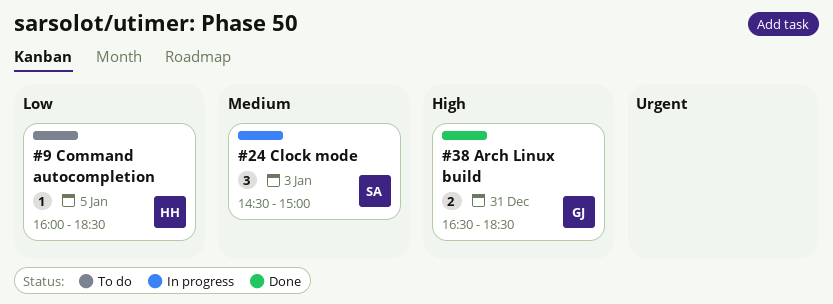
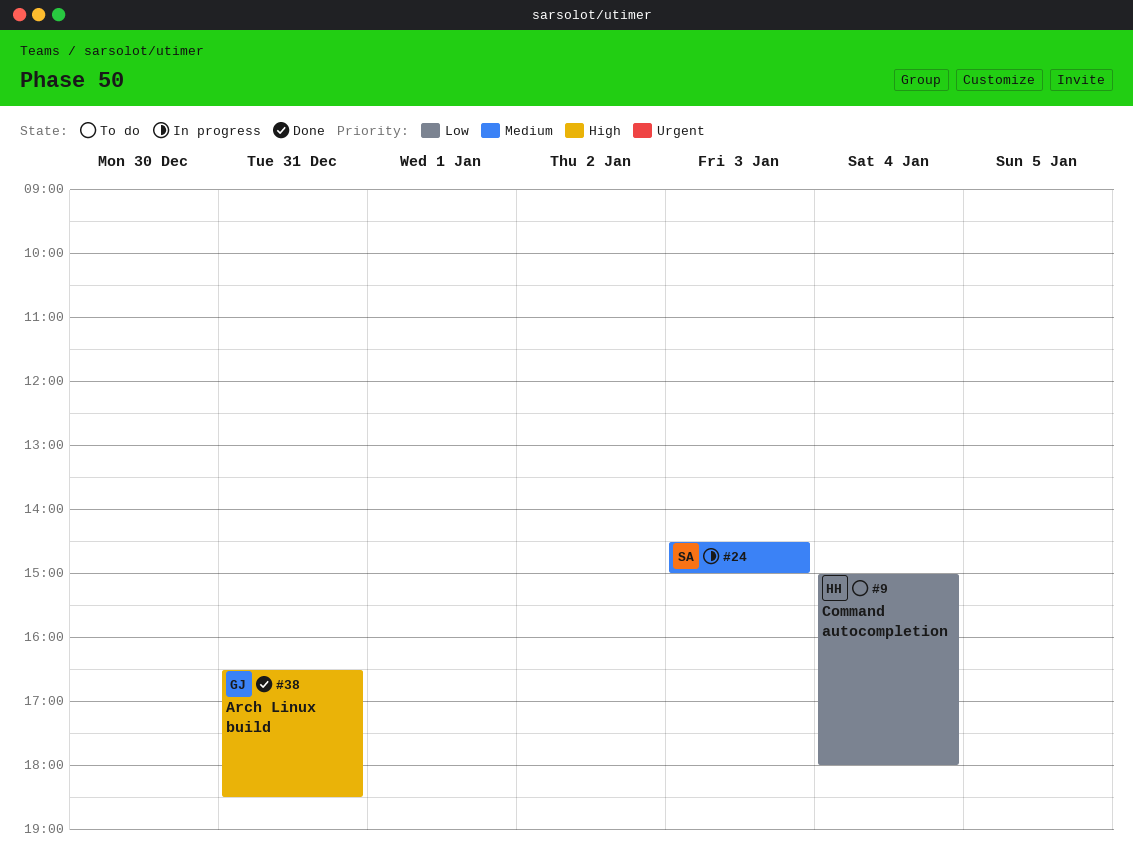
#9, day: Jan 5 -> Jan 4
#9, begins: 16:00 -> 15:00
#9, ends: 18:30 -> 18:00

